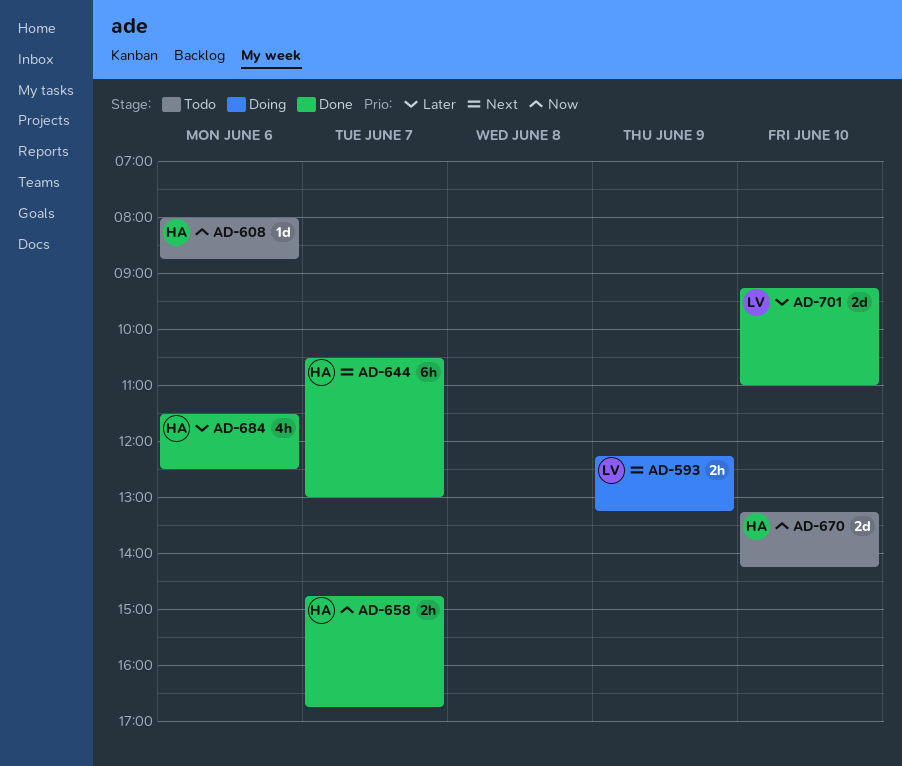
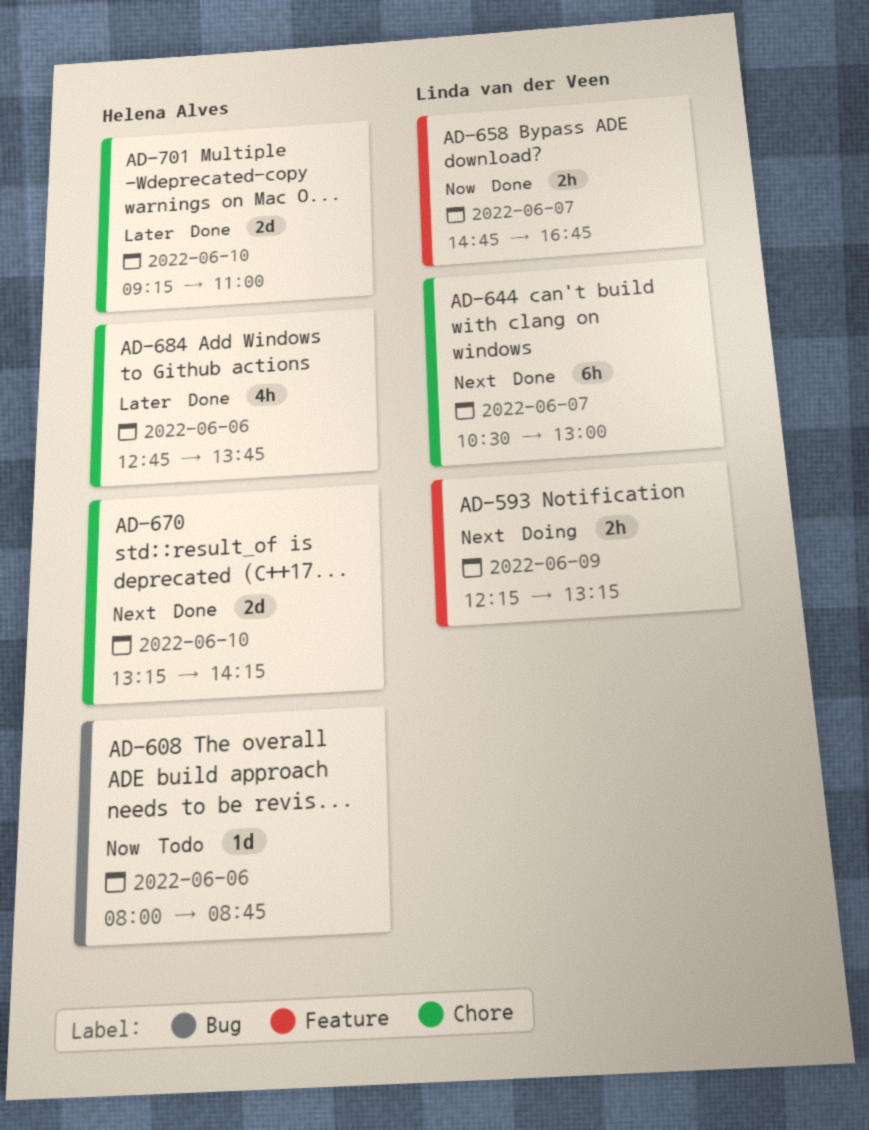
AD-644, owner: Helena Alves -> Linda van der Veen
AD-658, owner: Helena Alves -> Linda van der Veen
AD-670, status: Todo -> Done
AD-670, priority: Now -> Next
AD-684, begins: 11:30 -> 12:45
AD-684, ends: 12:30 -> 13:45
AD-701, owner: Linda van der Veen -> Helena Alves

